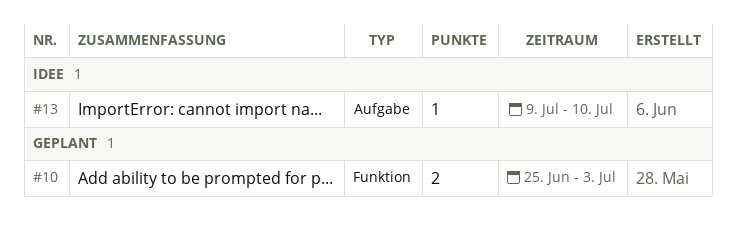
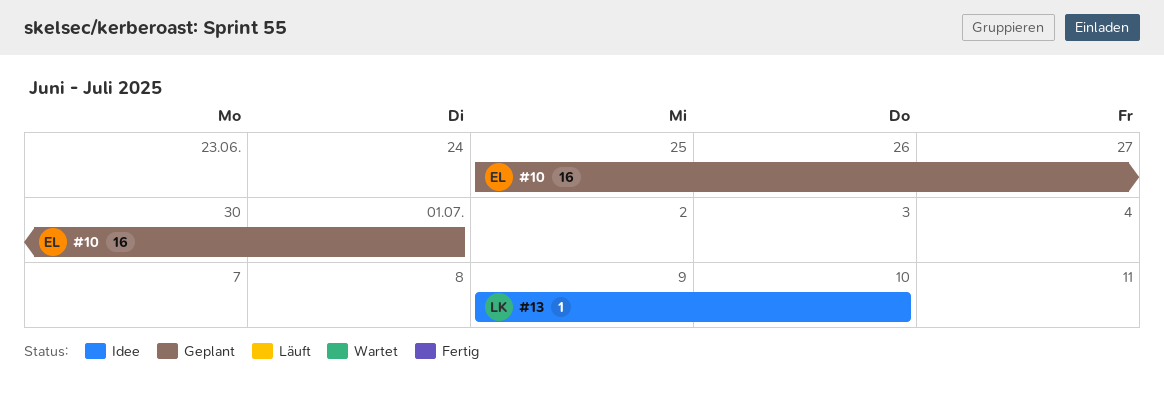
#10, estimate: 2 -> 16
#10, due: Jul 3 -> Jul 1

